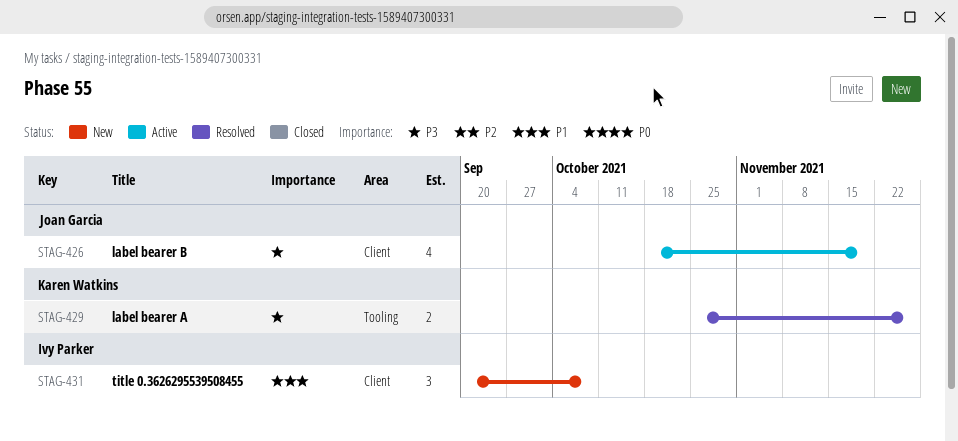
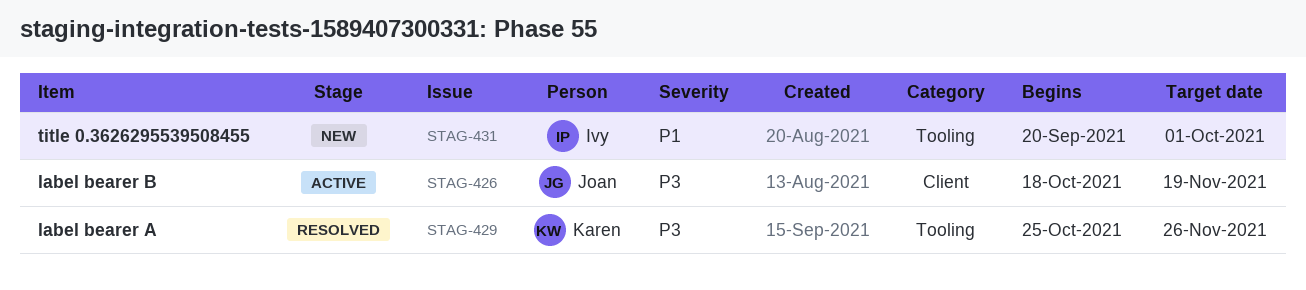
STAG-431, label: Client -> Tooling
STAG-431, due: Oct 8 -> Oct 1

